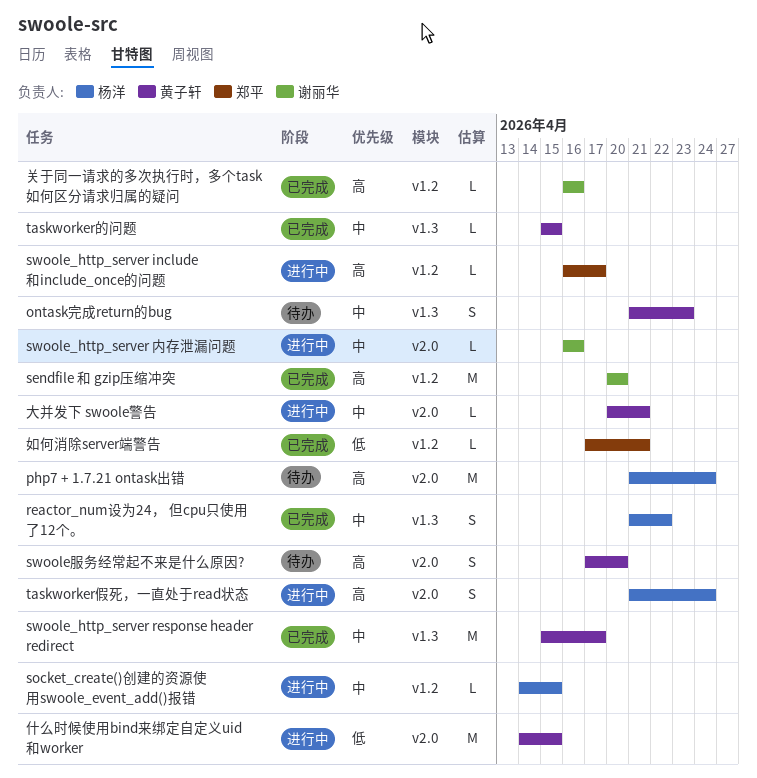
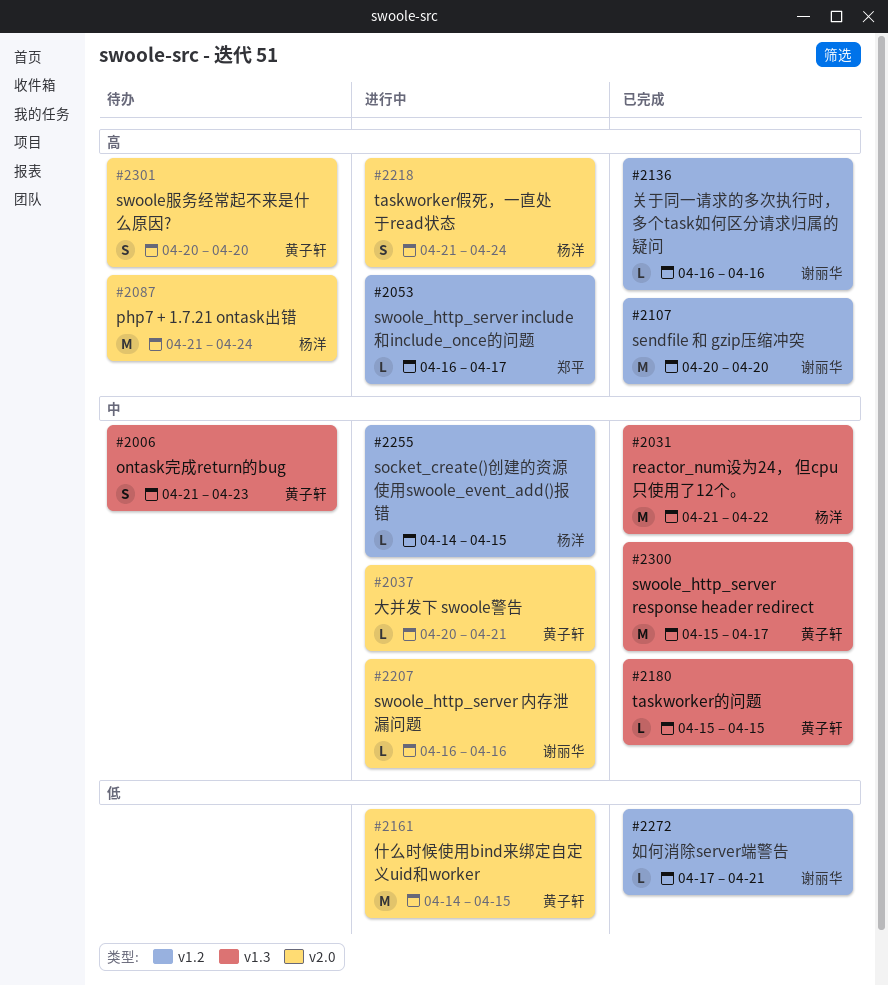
reactor_num设为24， 但cpu只使用了12个。, estimate: S -> M
swoole服务经常起不来是什么原因?, start: Apr 17 -> Apr 20
如何消除server端警告, owner: 郑平 -> 谢丽华

